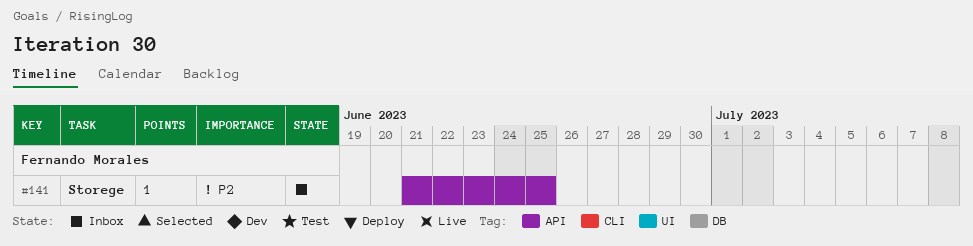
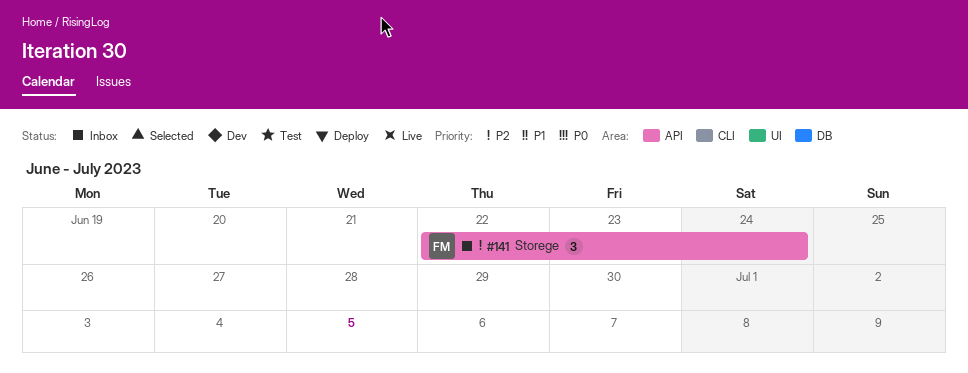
#141, estimate: 1 -> 3
#141, start: Jun 21 -> Jun 22
#141, due: Jun 25 -> Jun 24

